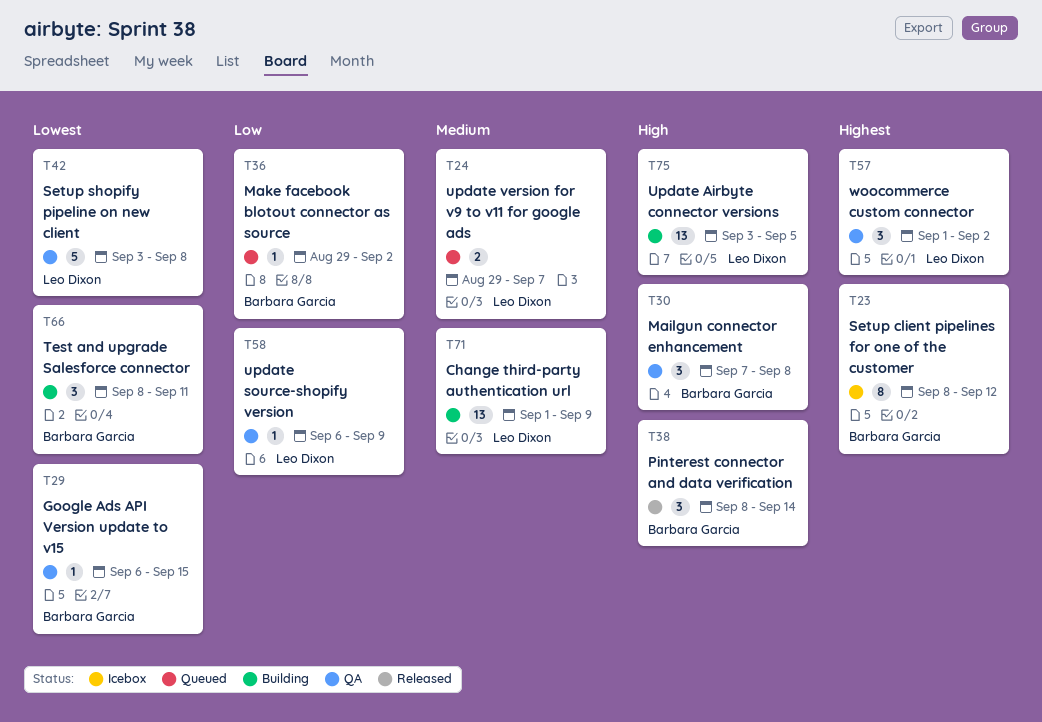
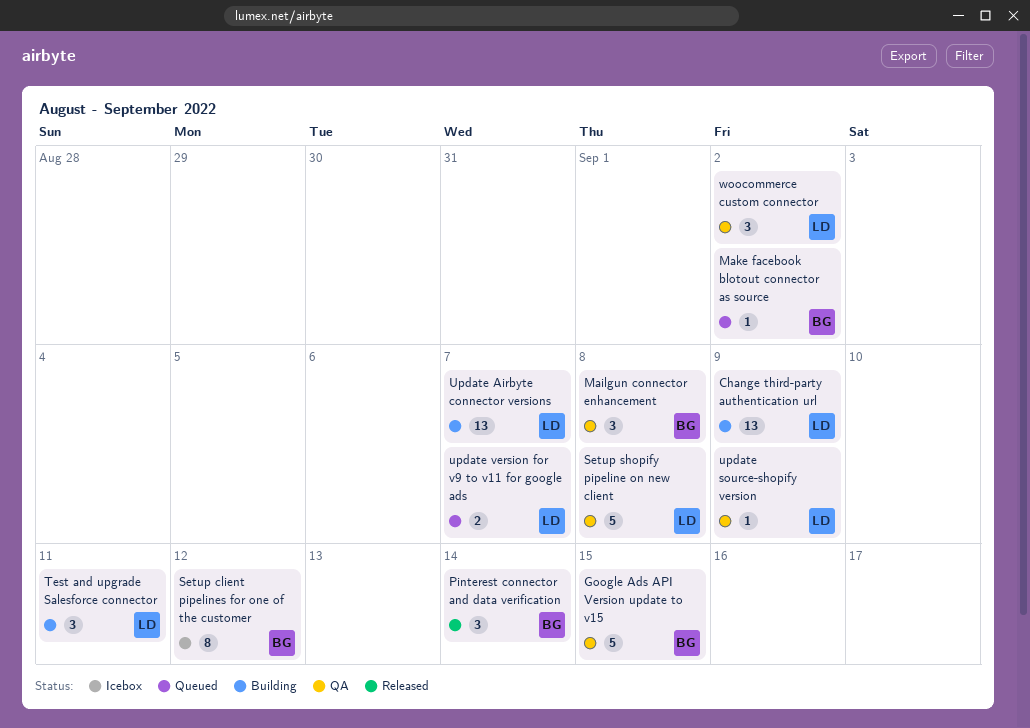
Google Ads API Version update to v15, estimate: 1 -> 5
Test and upgrade Salesforce connector, owner: Barbara Garcia -> Leo Dixon
Update Airbyte connector versions, due: Sep 5 -> Sep 7

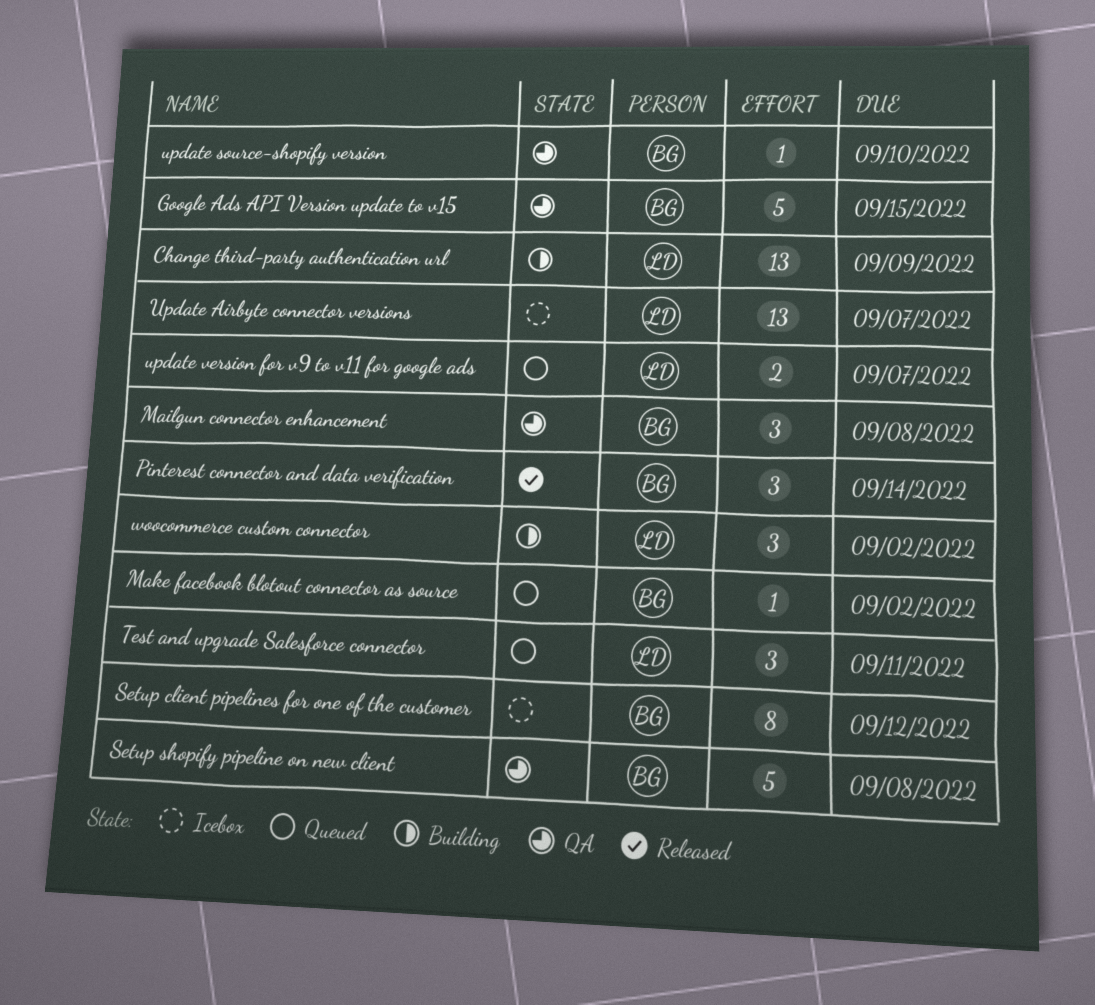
Setup shopify pipeline on new client, owner: LD -> BG
Test and upgrade Salesforce connector, status: Building -> Queued
Update Airbyte connector versions, status: Building -> Icebox
update source-shopify version, owner: LD -> BG
update source-shopify version, due: Sep 9 -> Sep 10
woocommerce custom connector, status: QA -> Building

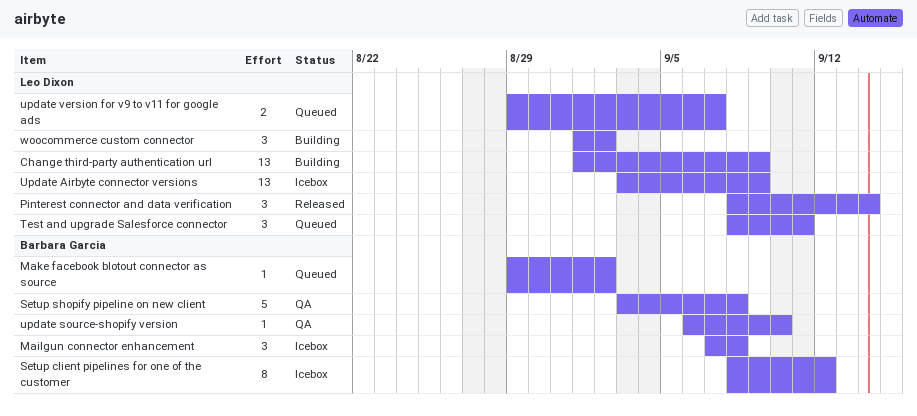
Google Ads API Version update to v15: present -> none
Mailgun connector enhancement, status: QA -> Icebox
Pinterest connector and data verification, owner: Barbara Garcia -> Leo Dixon
Update Airbyte connector versions, due: Sep 7 -> Sep 9

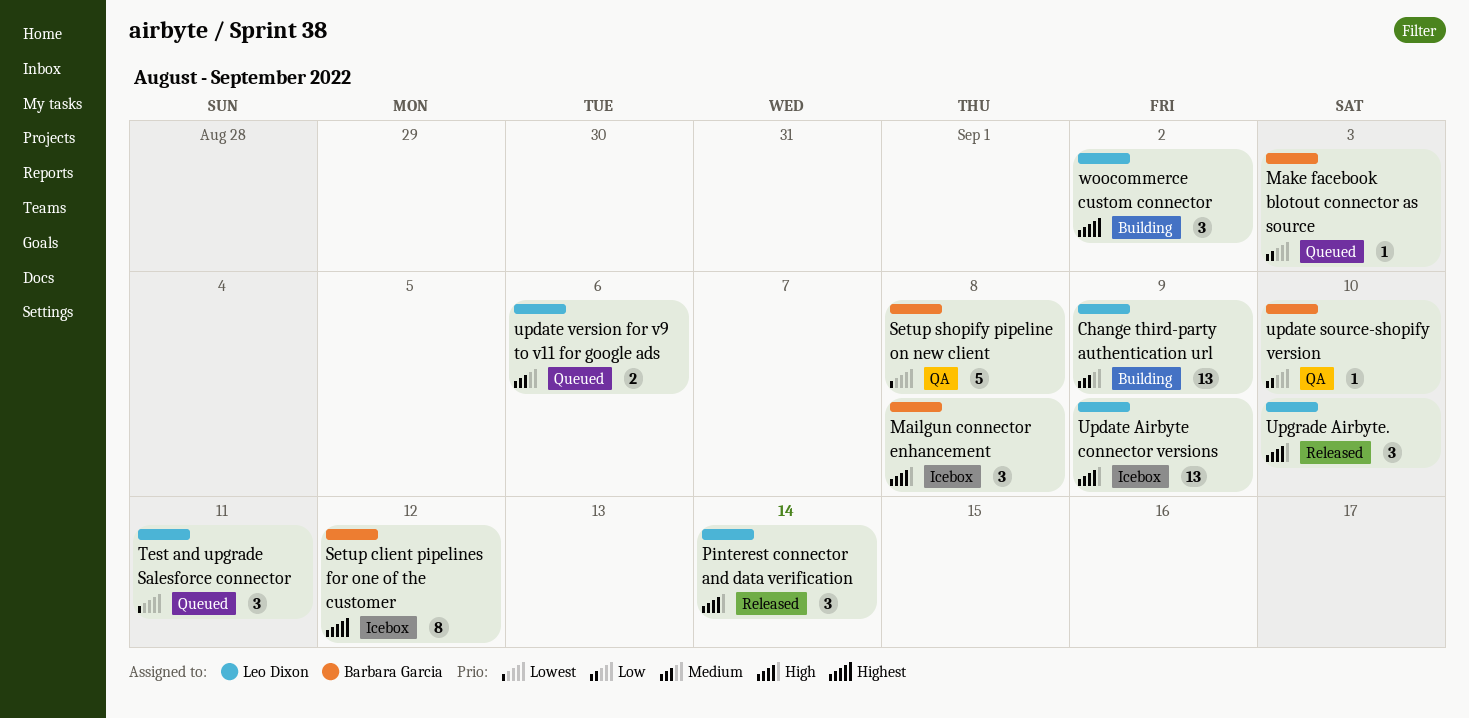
Make facebook blotout connector as source, due: Sep 2 -> Sep 3
update version for v9 to v11 for google ads, due: Sep 7 -> Sep 6
Upgrade Airbyte.: none -> present

